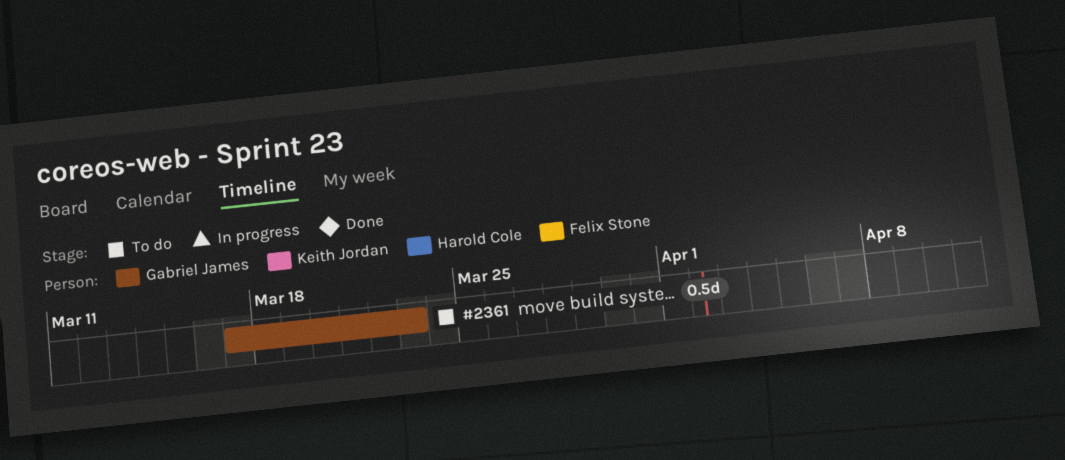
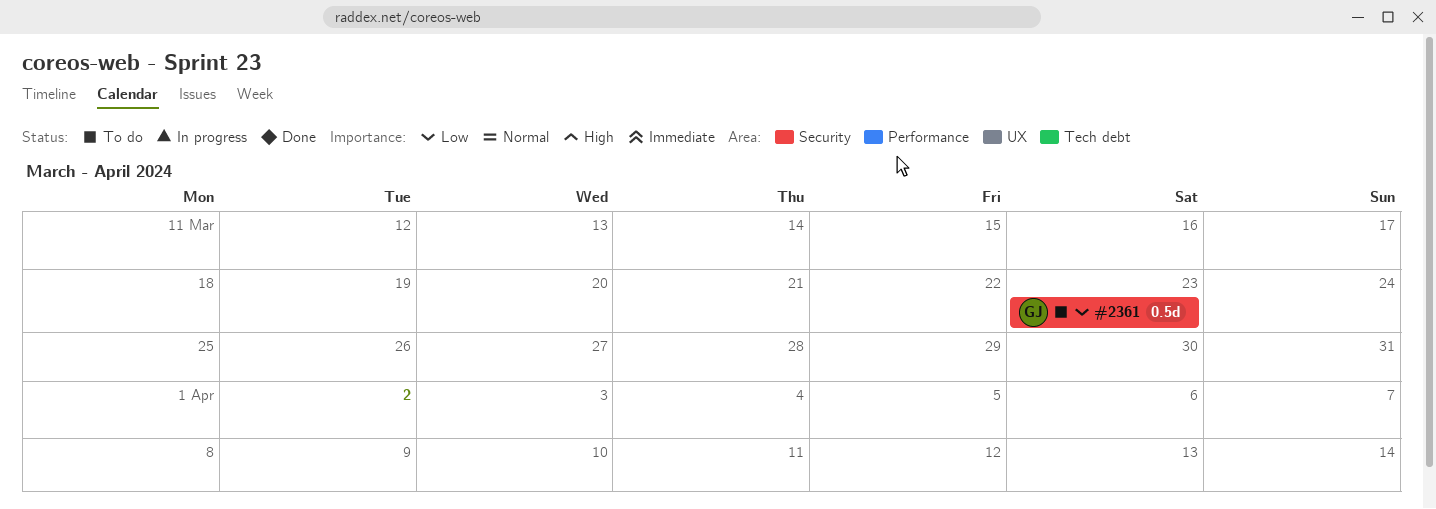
#2361, start: Mar 17 -> Mar 23

